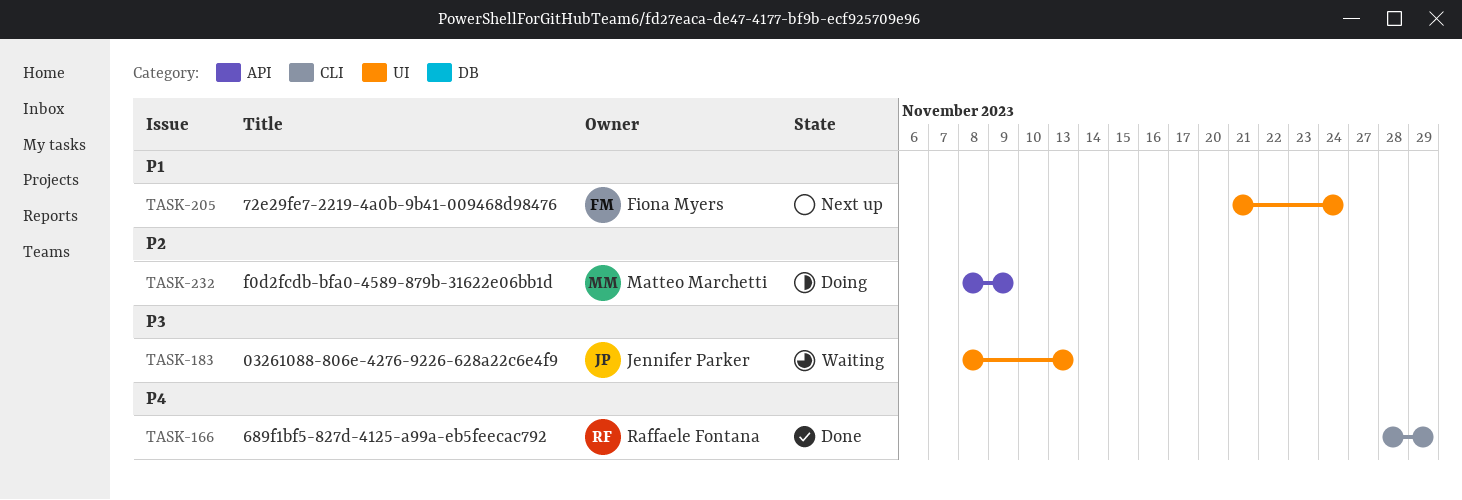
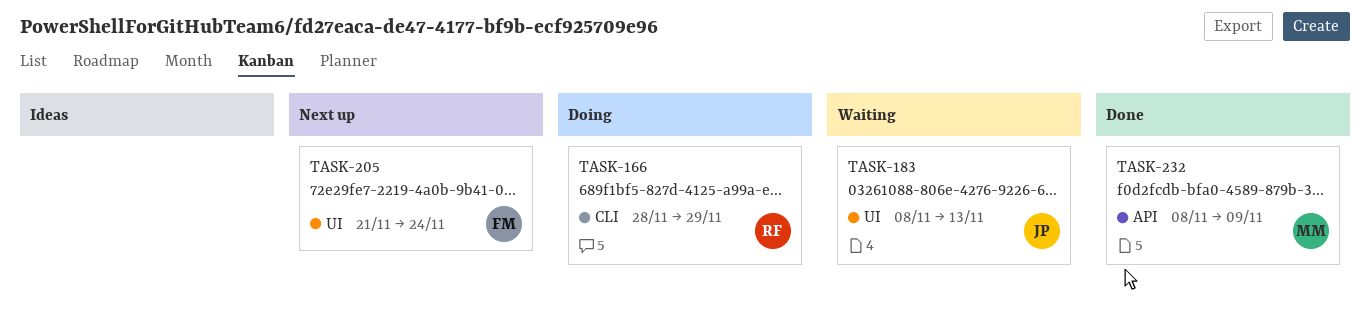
TASK-166, status: Done -> Doing
TASK-232, status: Doing -> Done

